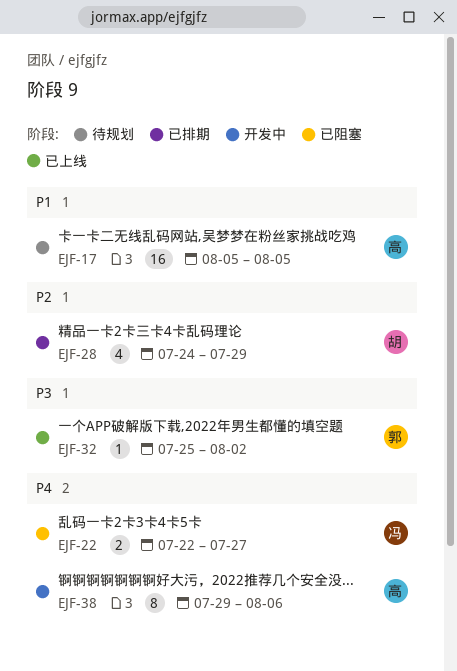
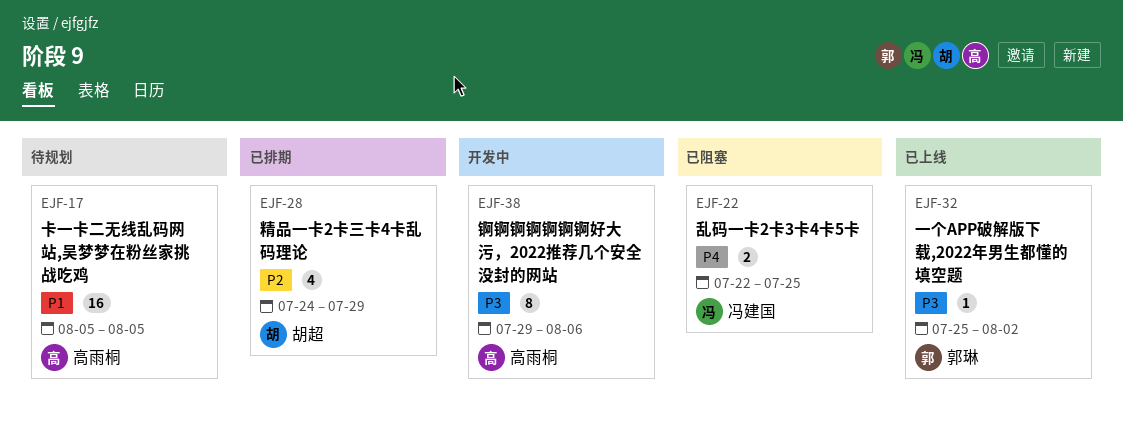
EJF-22, due: Jul 27 -> Jul 25
EJF-38, priority: P4 -> P3

